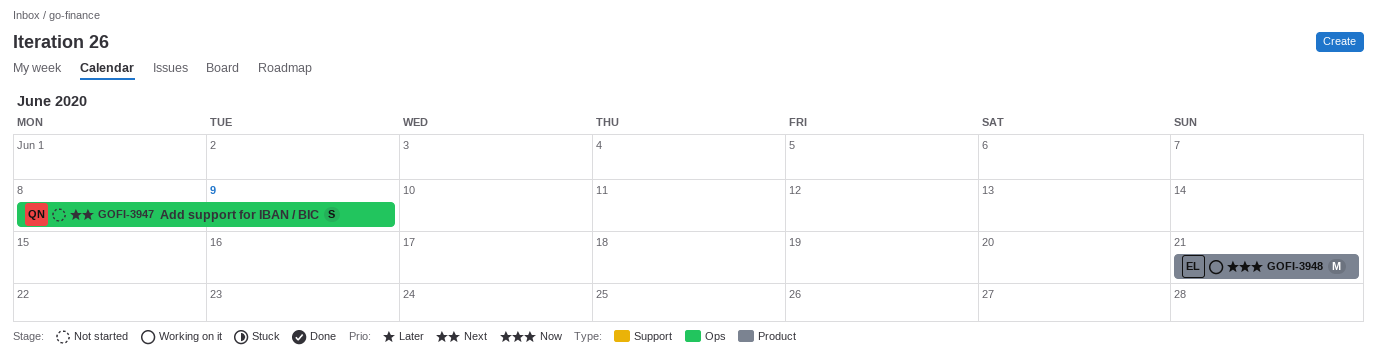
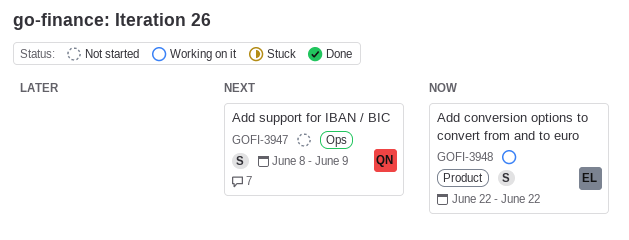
GOFI-3948, estimate: M -> S
GOFI-3948, start: Jun 21 -> Jun 22
GOFI-3948, due: Jun 21 -> Jun 22

